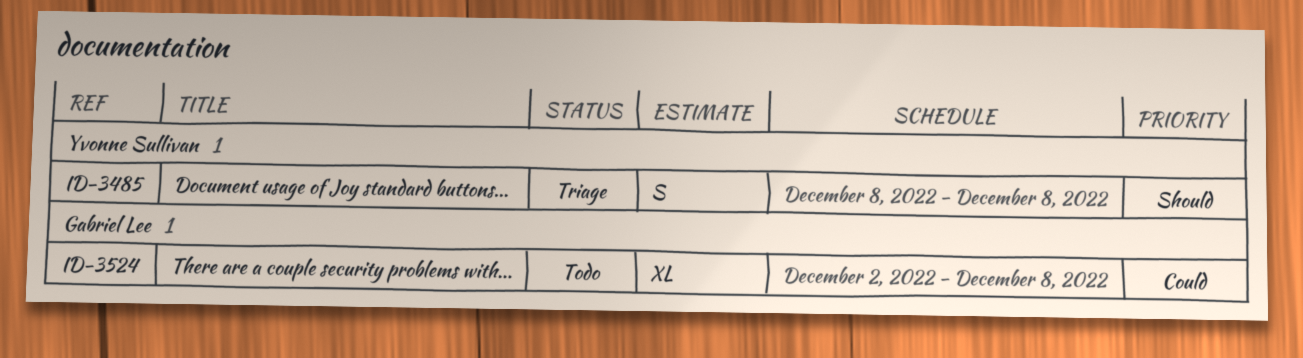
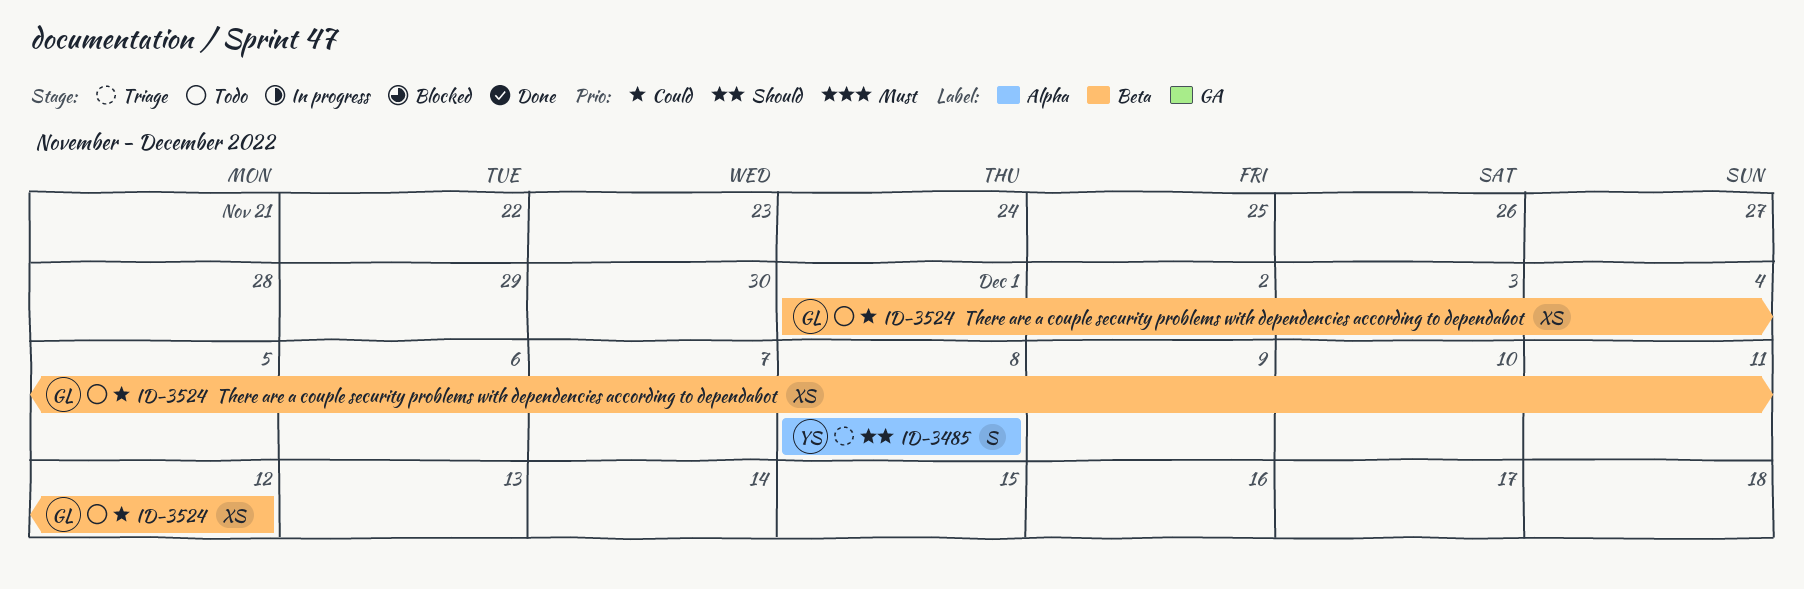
ID-3524, estimate: XL -> XS
ID-3524, start: Dec 2 -> Dec 1
ID-3524, due: Dec 8 -> Dec 12

